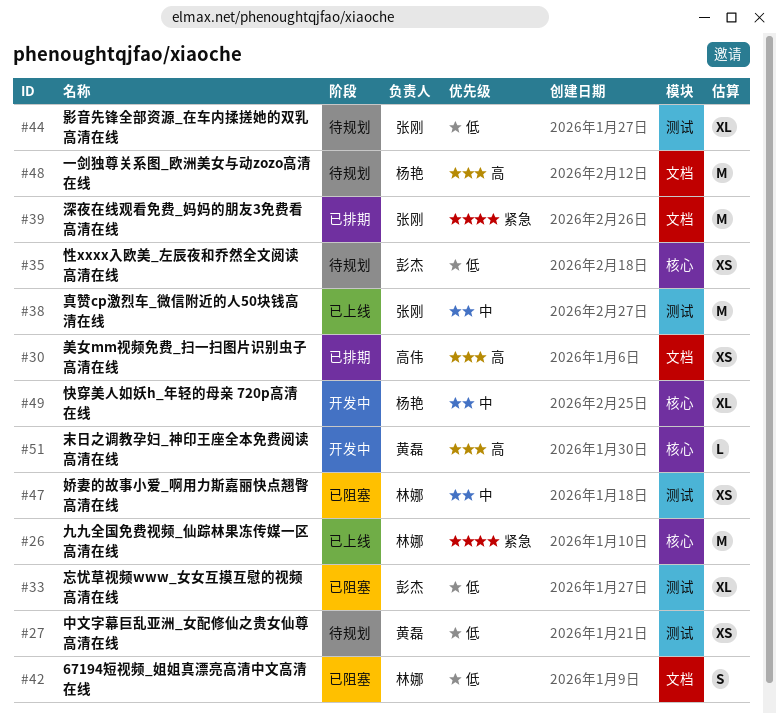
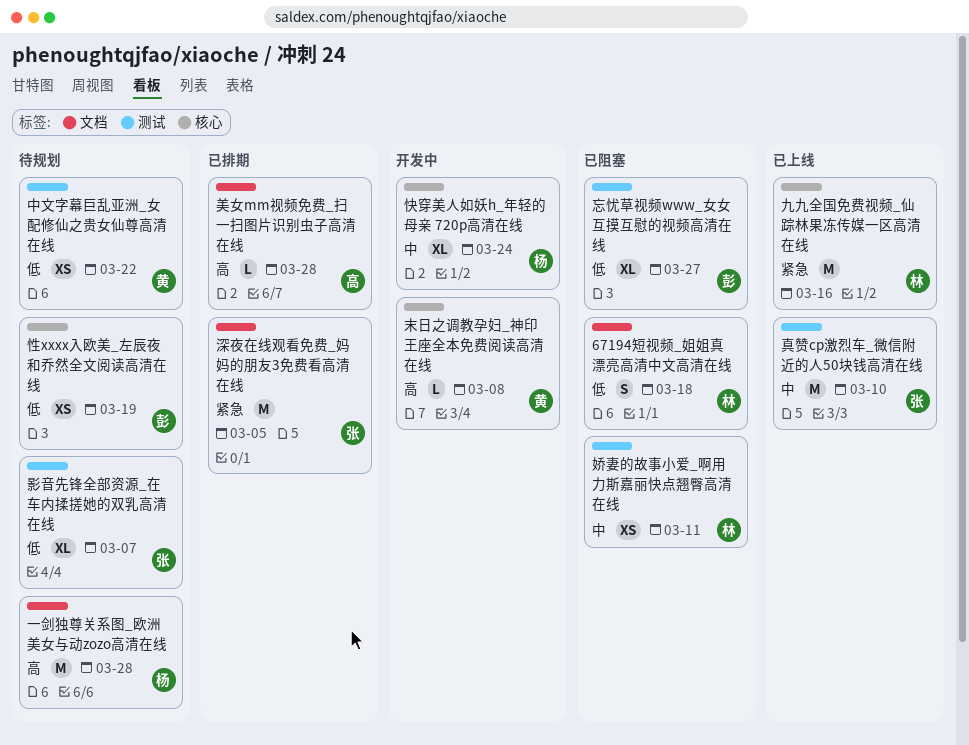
美女mm视频免费_扫一扫图片识别虫子高清在线, estimate: XS -> L

